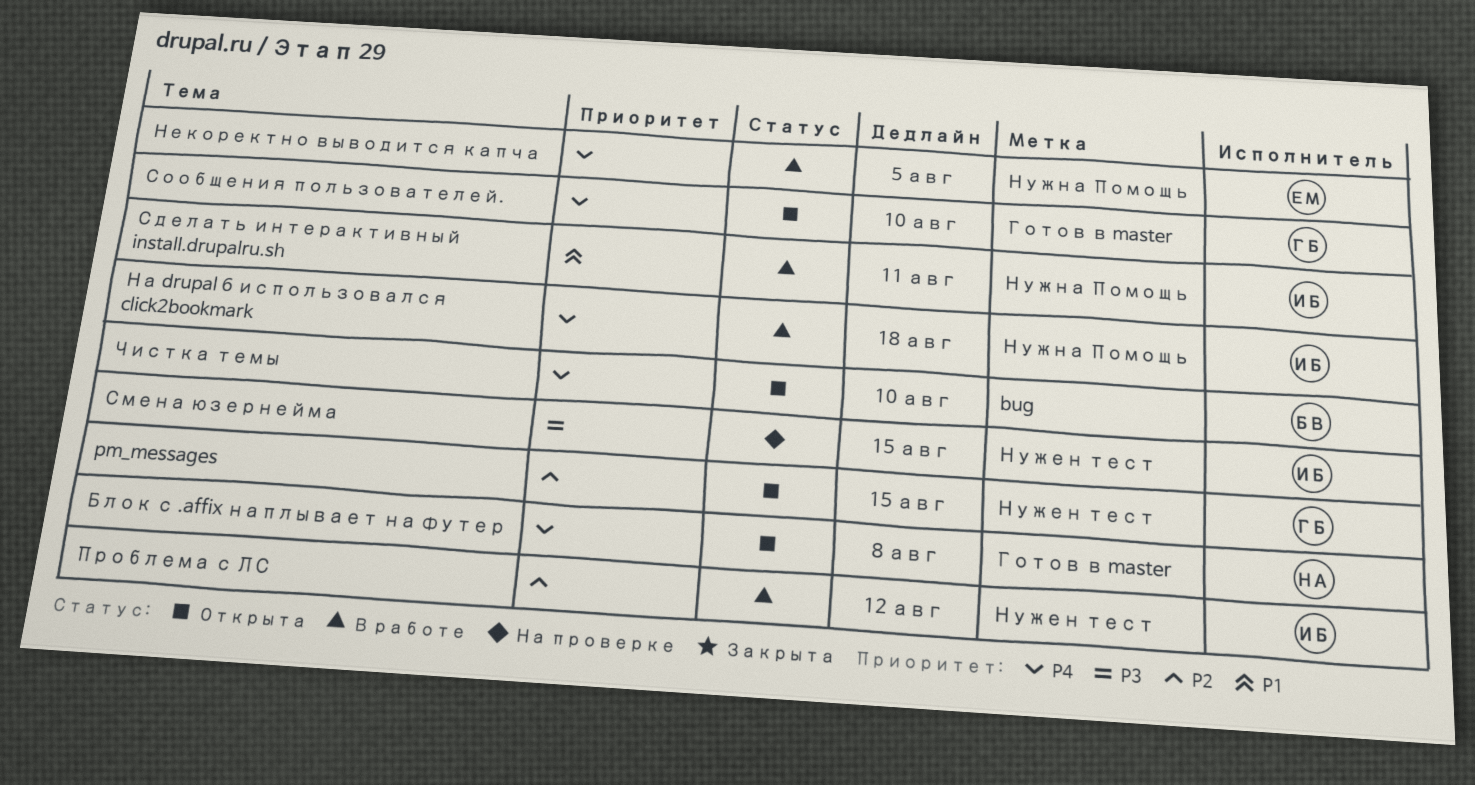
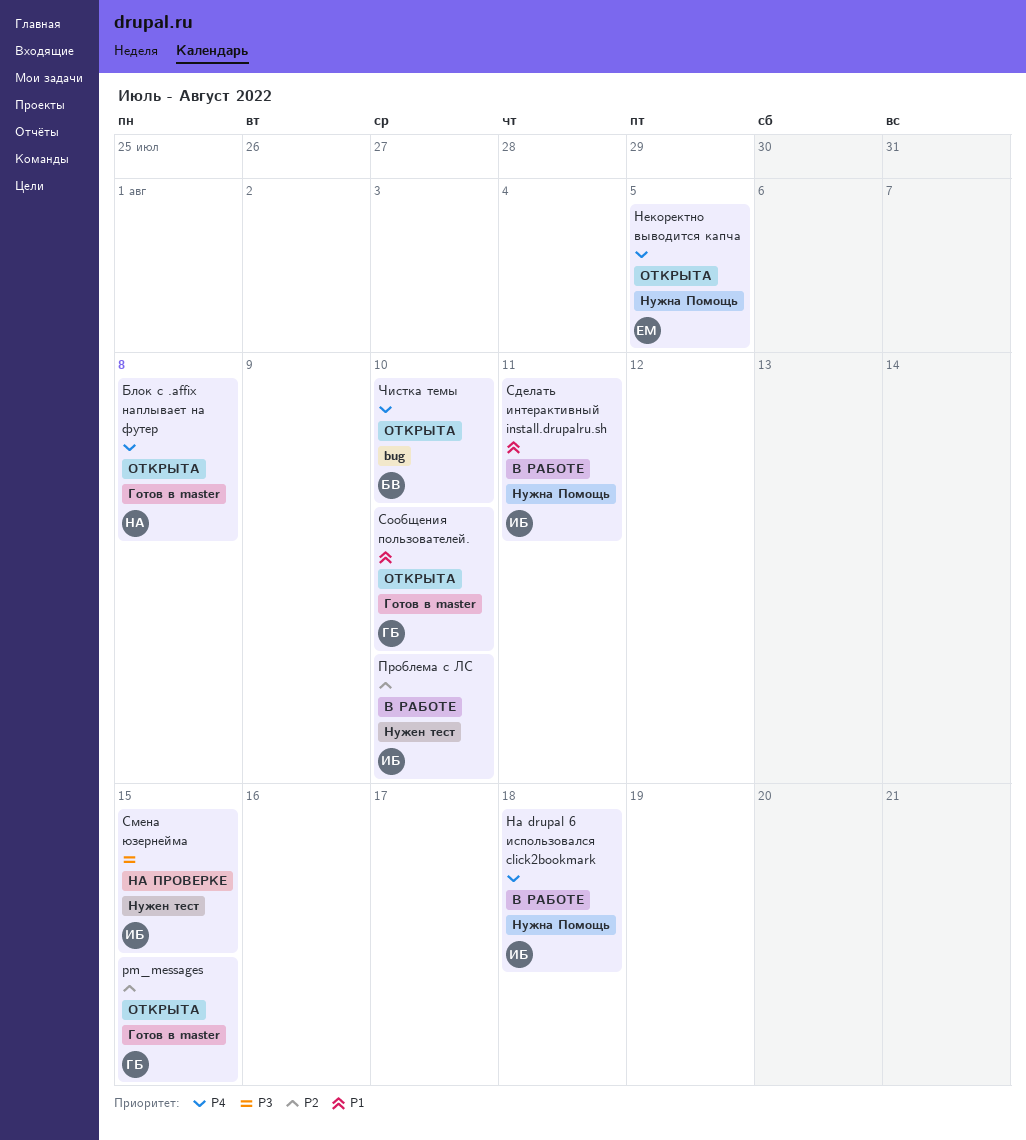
pm_messages, label: Нужен тест -> Готов в master
Некоректно выводится капча, status: В работе -> Открыта
Проблема с ЛС, due: Aug 12 -> Aug 10
Сообщения пользователей., priority: P4 -> P1

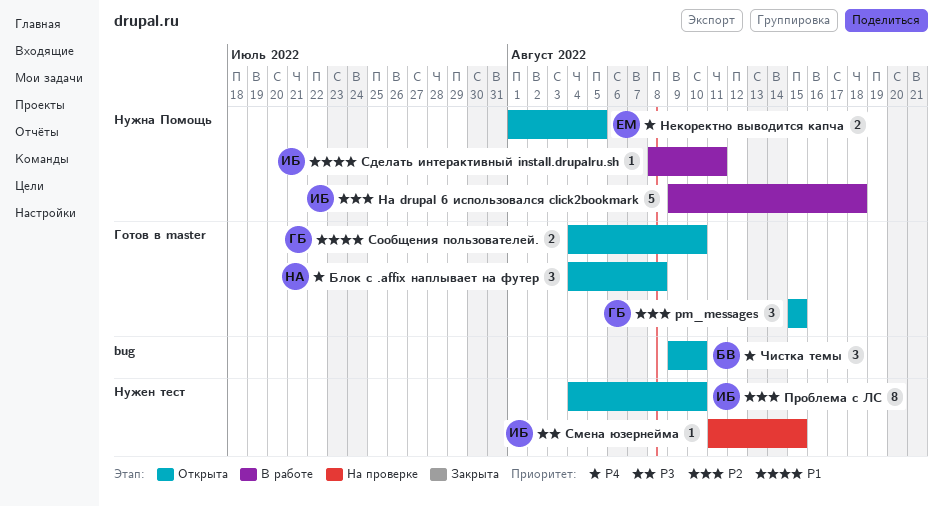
На drupal 6 использовался click2bookmark, priority: P4 -> P2
Проблема с ЛС, status: В работе -> Открыта

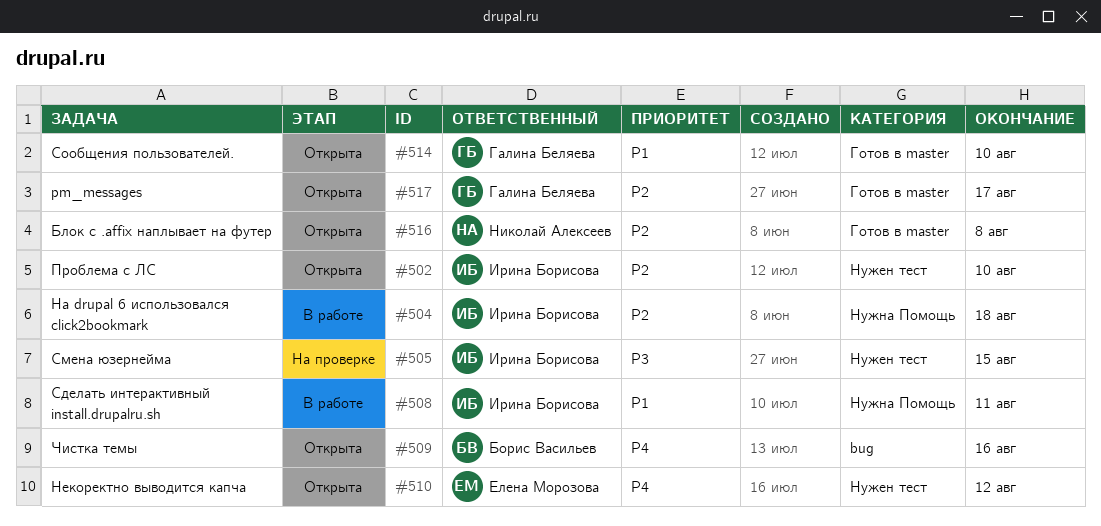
pm_messages, due: Aug 15 -> Aug 17
Блок с .affix наплывает на футер, priority: P4 -> P2
Некоректно выводится капча, label: Нужна Помощь -> Нужен тест
Некоректно выводится капча, due: Aug 5 -> Aug 12
Чистка темы, due: Aug 10 -> Aug 16

